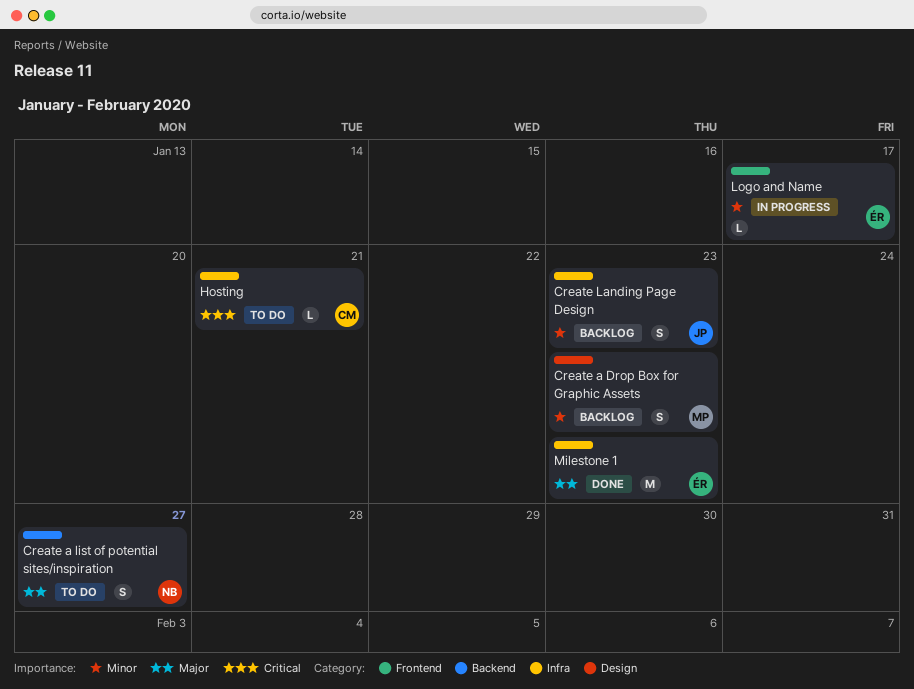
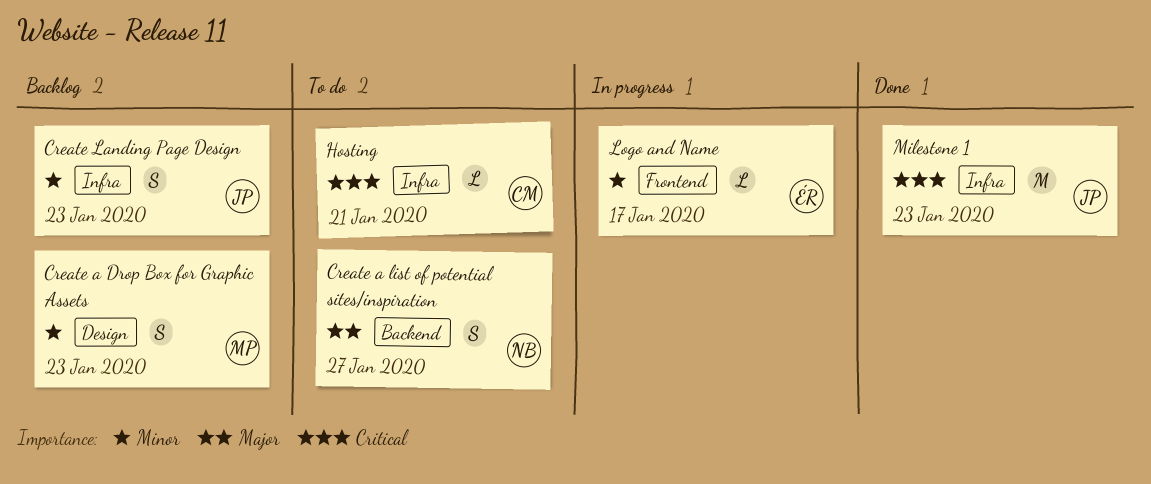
Milestone 1, owner: ÉR -> JP
Milestone 1, priority: Major -> Critical

